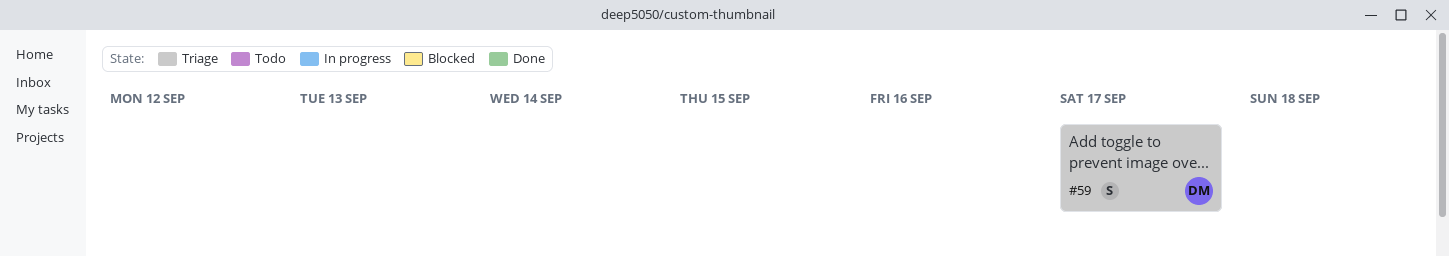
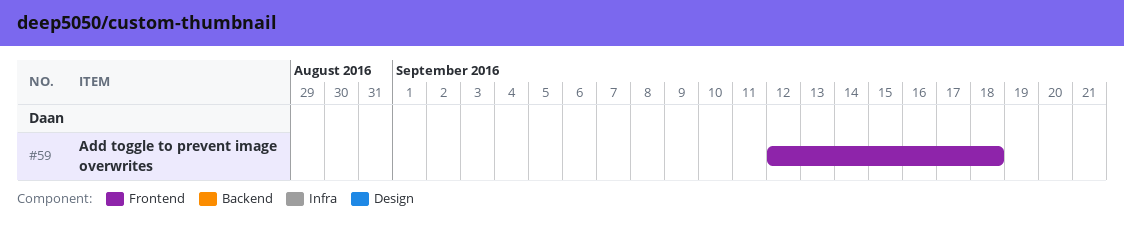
#59, due: Sep 17 -> Sep 18

